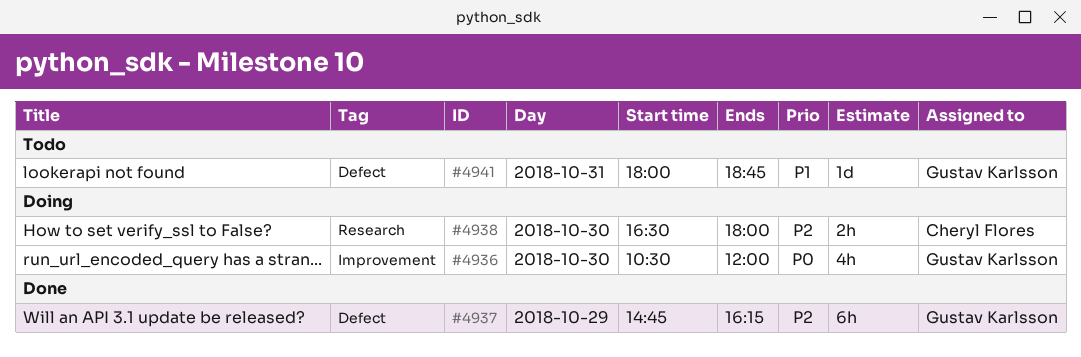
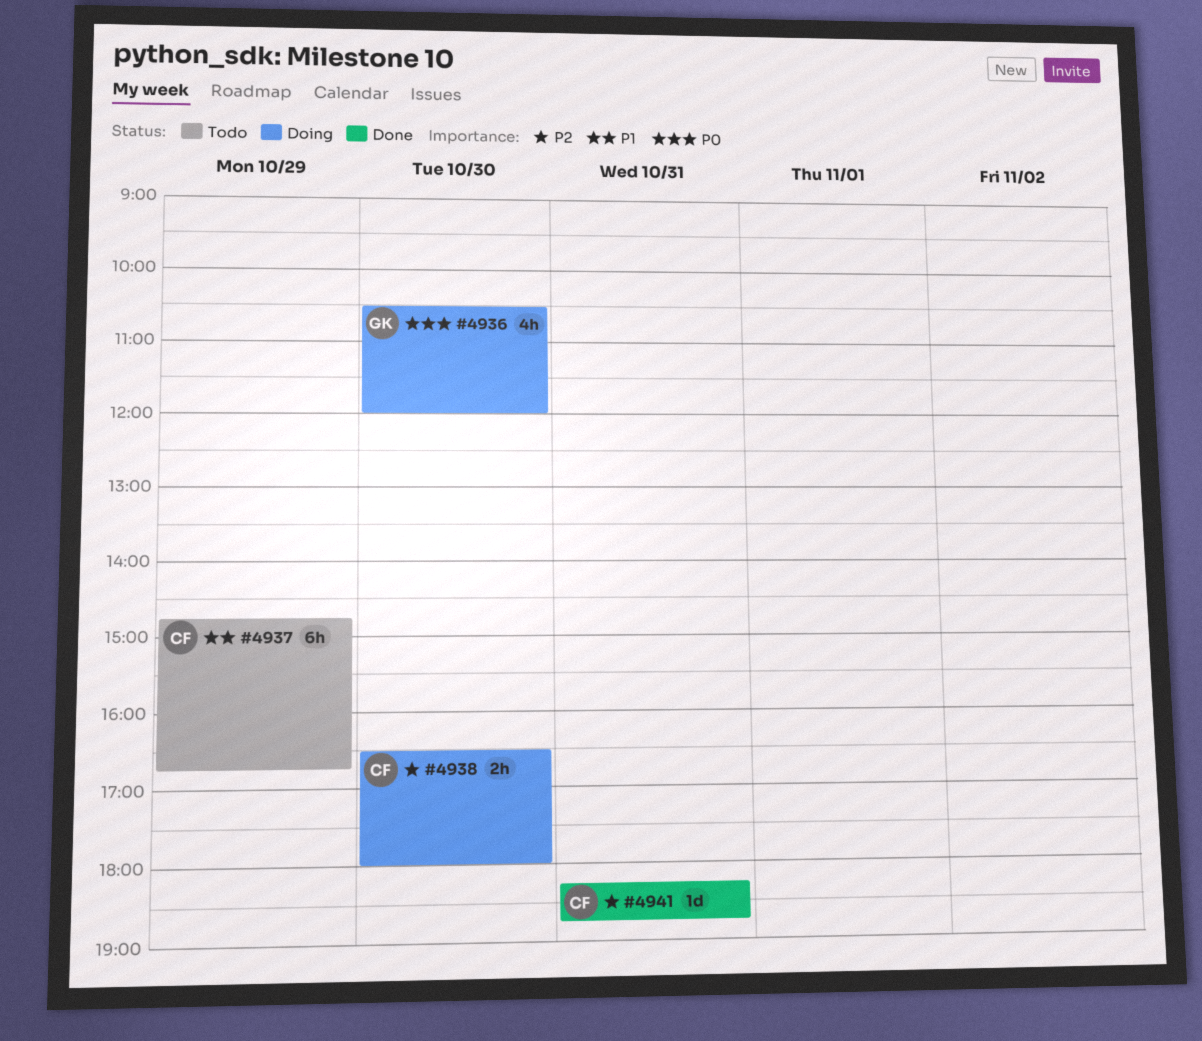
#4937, status: Done -> Todo
#4937, owner: Gustav Karlsson -> Cheryl Flores
#4937, priority: P2 -> P1
#4937, ends: 16:15 -> 16:45
#4941, status: Todo -> Done
#4941, owner: Gustav Karlsson -> Cheryl Flores
#4941, priority: P1 -> P2
#4941, begins: 18:00 -> 18:15

